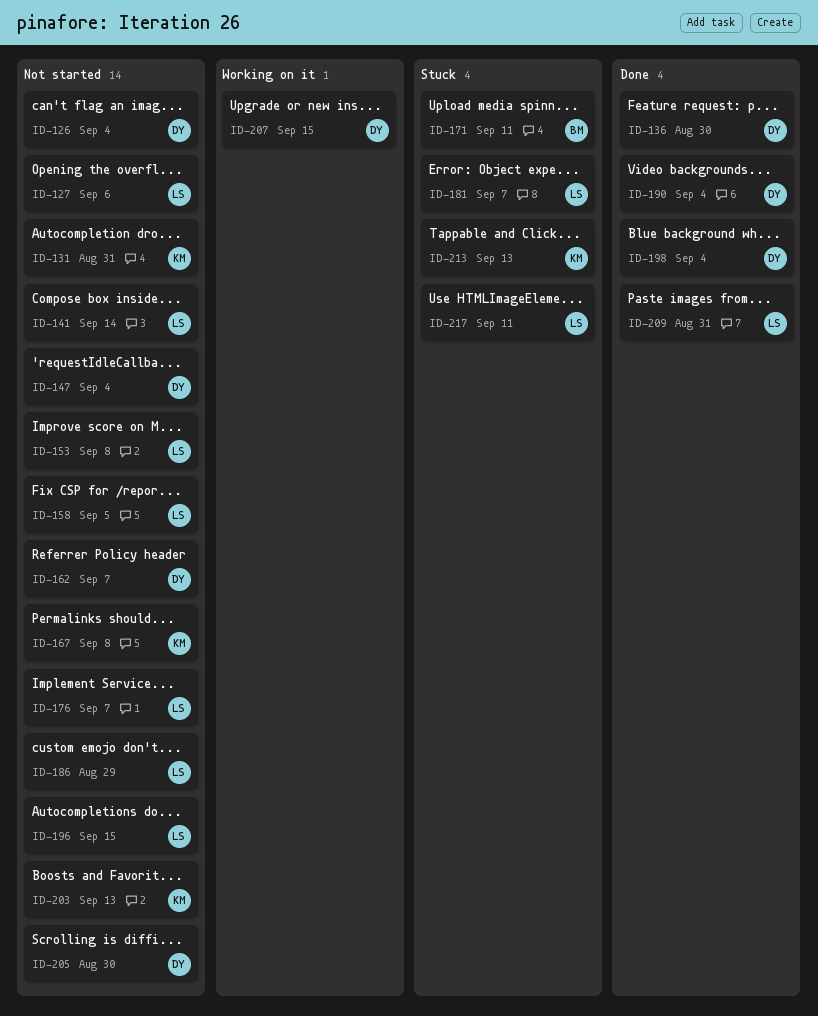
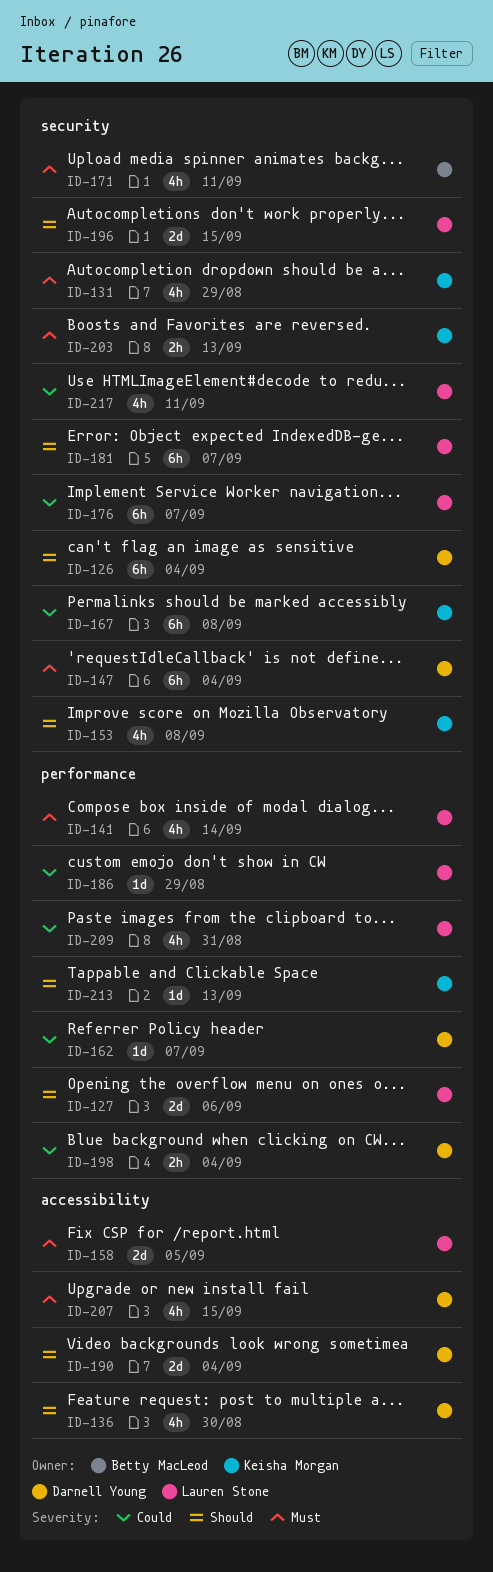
ID-131, due: Aug 31 -> Aug 29
ID-153, owner: Lauren Stone -> Keisha Morgan
ID-205: present -> none

